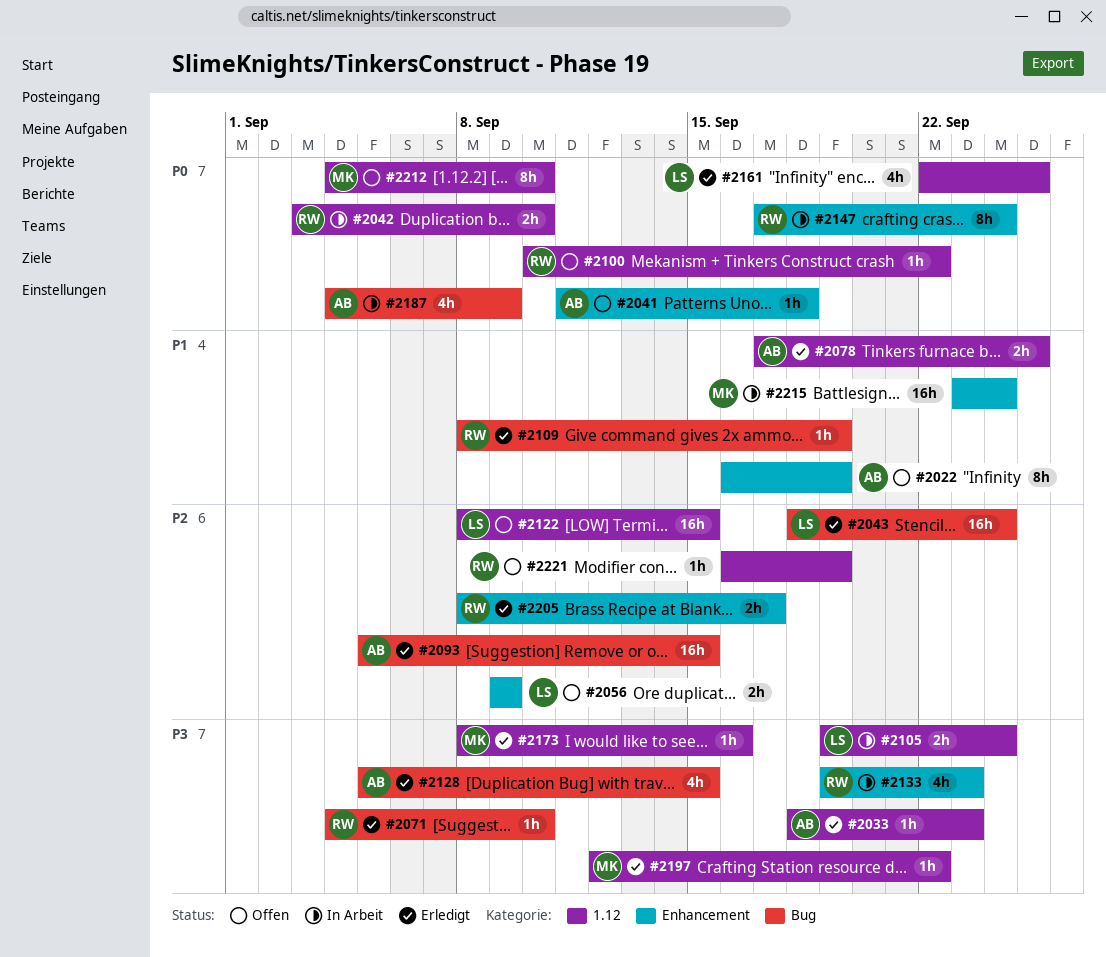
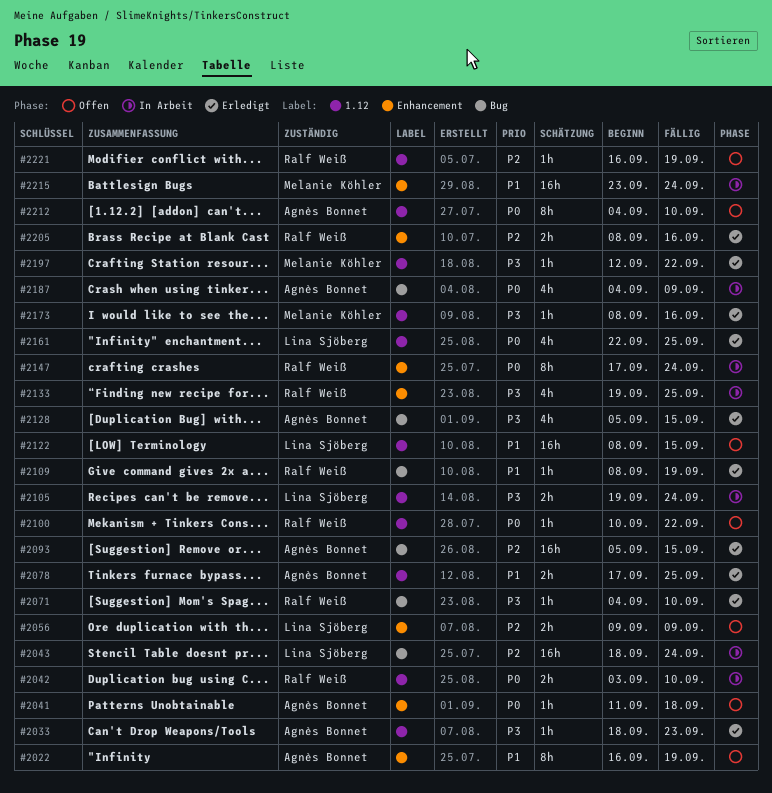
#2043, status: Erledigt -> In Arbeit
#2122, priority: P2 -> P1
#2133, due: Sep 23 -> Sep 25
#2205, due: Sep 17 -> Sep 16
#2212, owner: Melanie Köhler -> Agnès Bonnet

